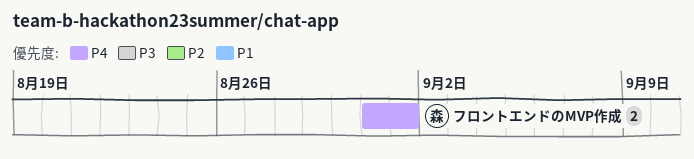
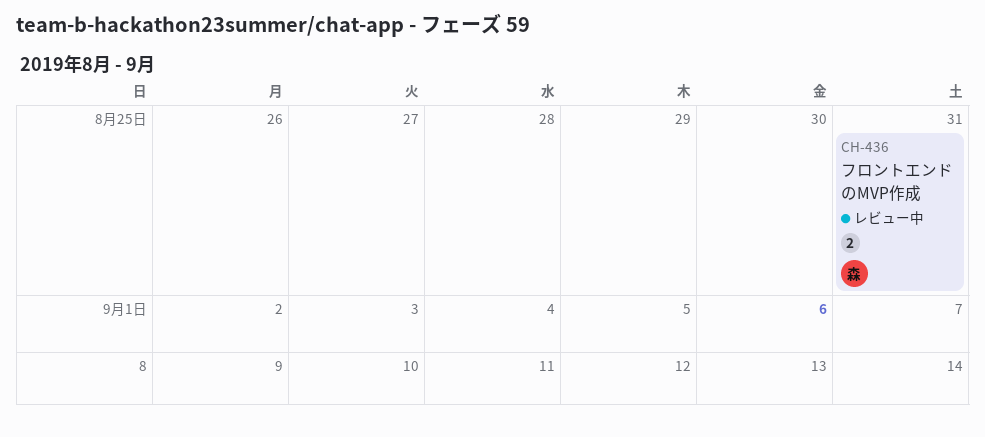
フロントエンドのMVP作成, due: Sep 1 -> Aug 31

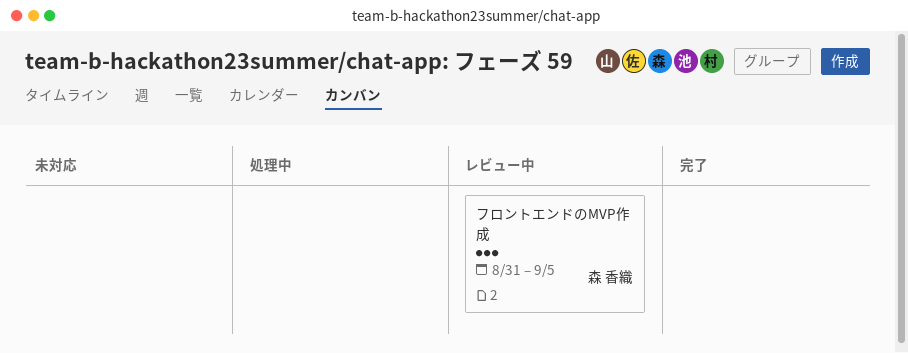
フロントエンドのMVP作成, estimate: 2 -> 3
フロントエンドのMVP作成, due: Aug 31 -> Sep 5

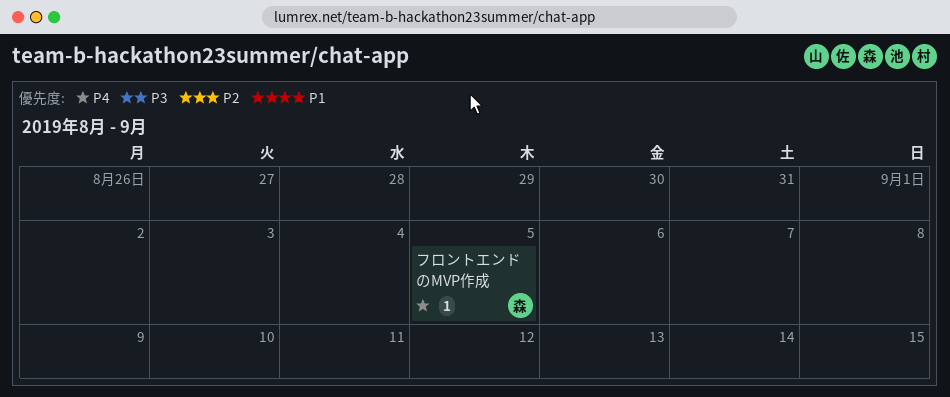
フロントエンドのMVP作成, estimate: 3 -> 1

